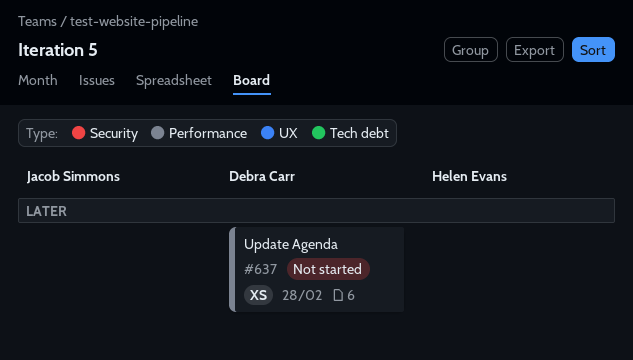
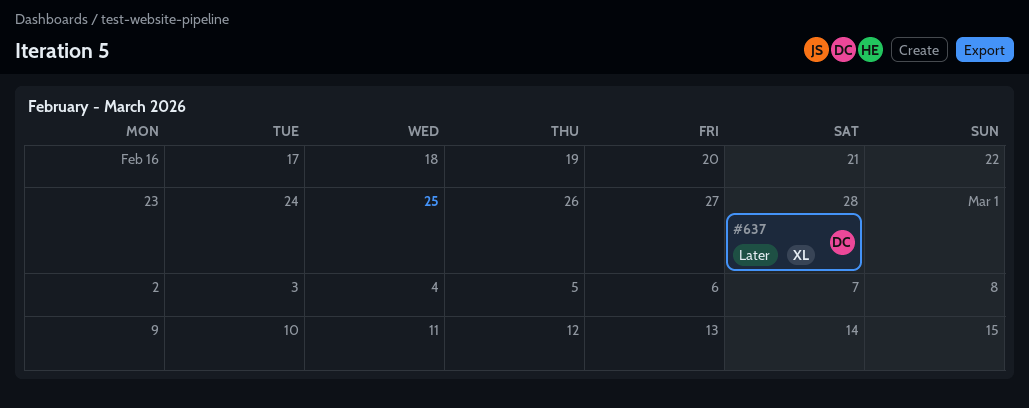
#637, estimate: XS -> XL

